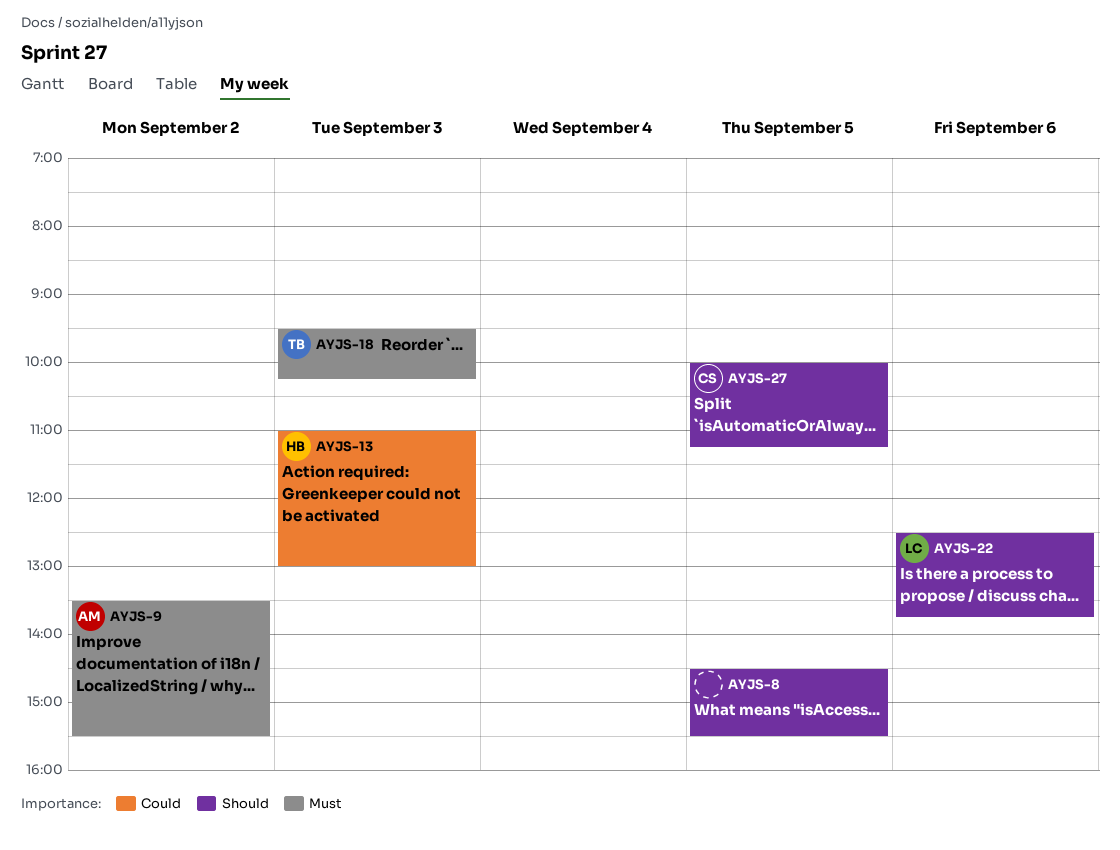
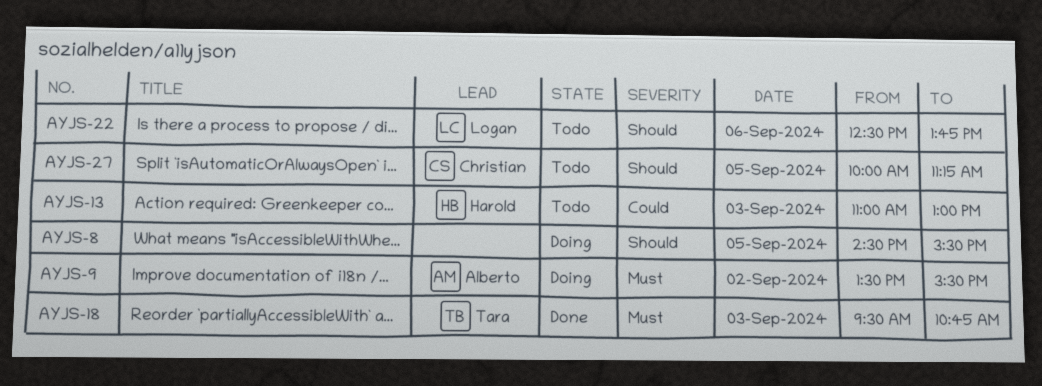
AYJS-18, ends: 10:15 -> 10:45

